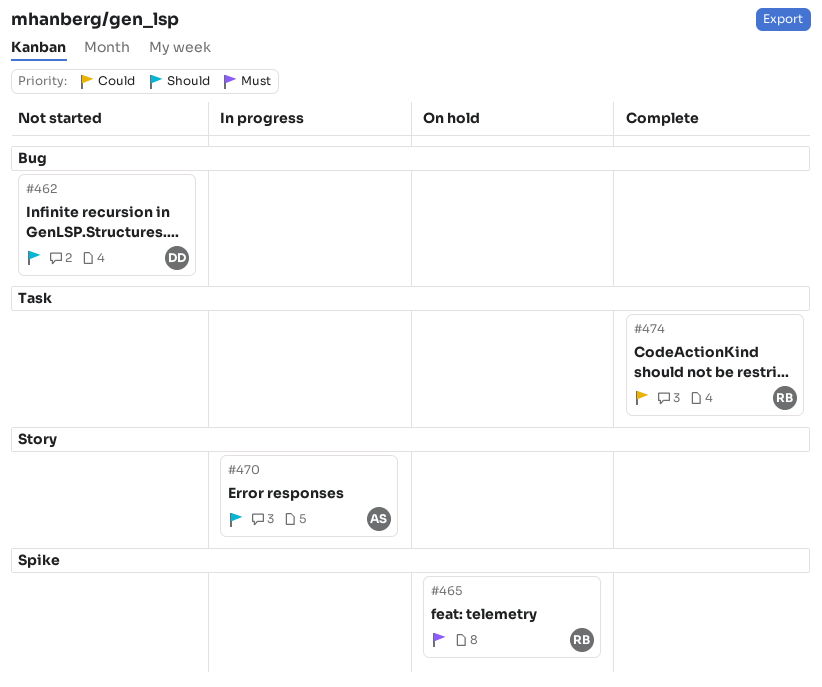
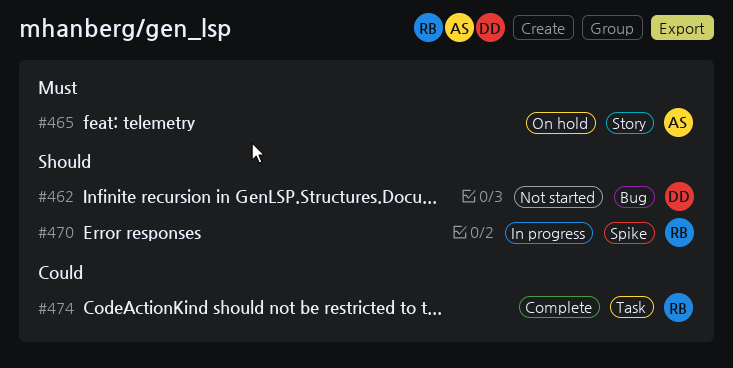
#465, owner: RB -> AS
#465, label: Spike -> Story
#470, owner: AS -> RB
#470, label: Story -> Spike

